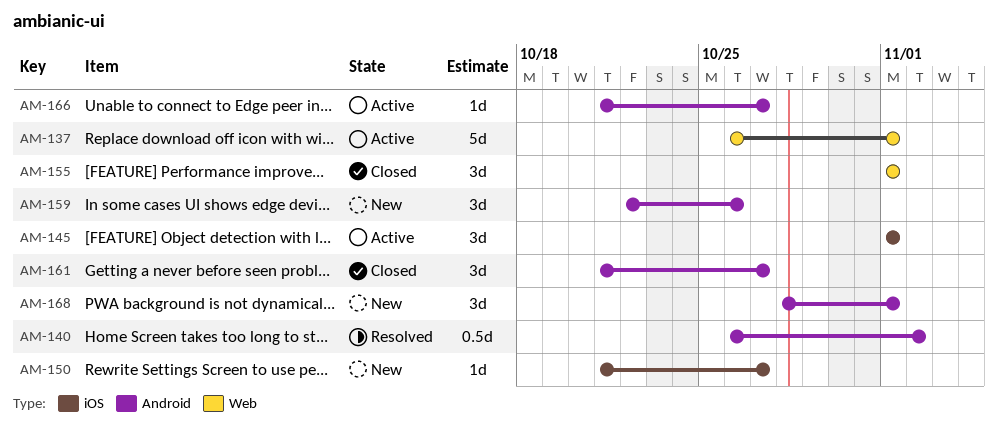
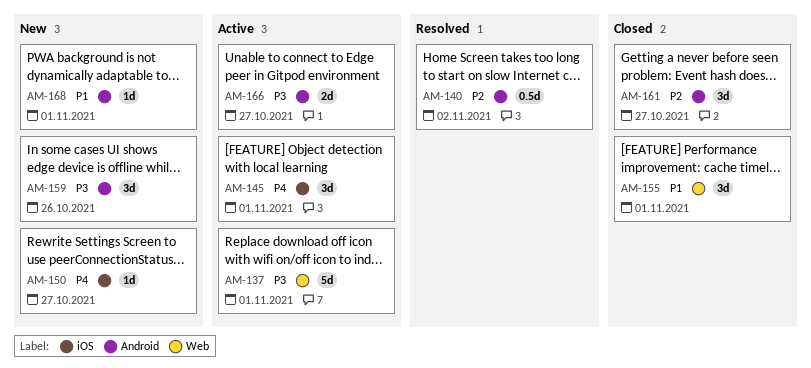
AM-166, estimate: 1d -> 2d
AM-168, estimate: 3d -> 1d

